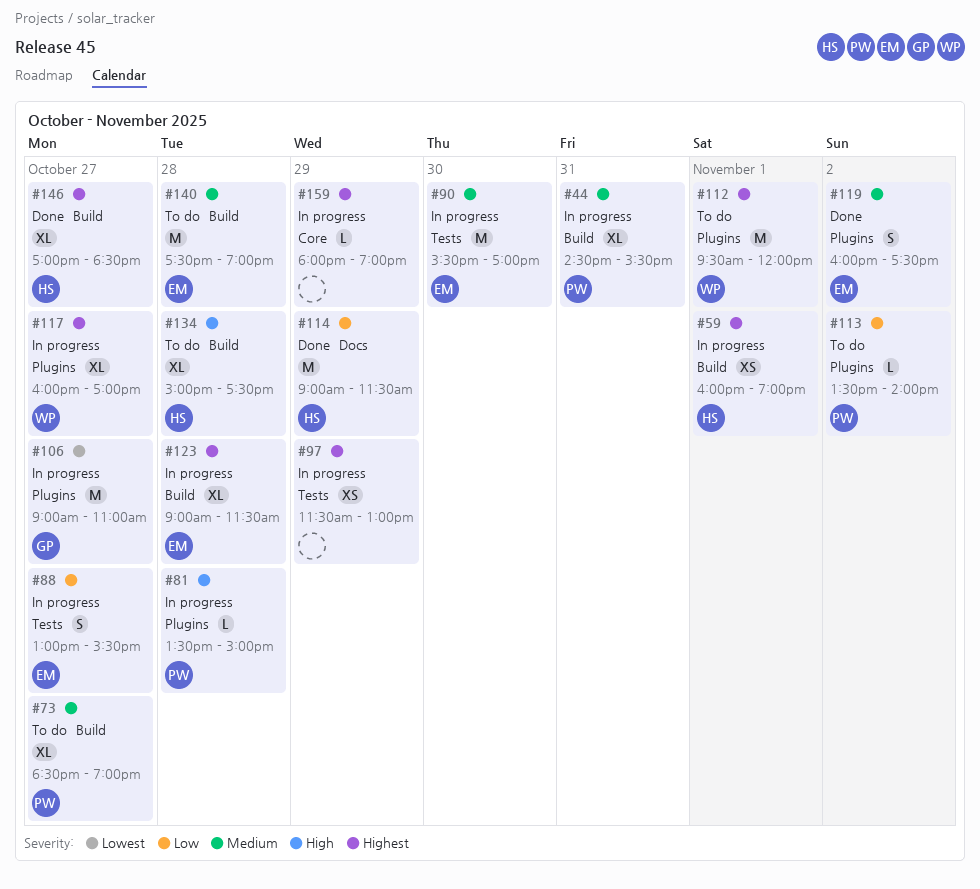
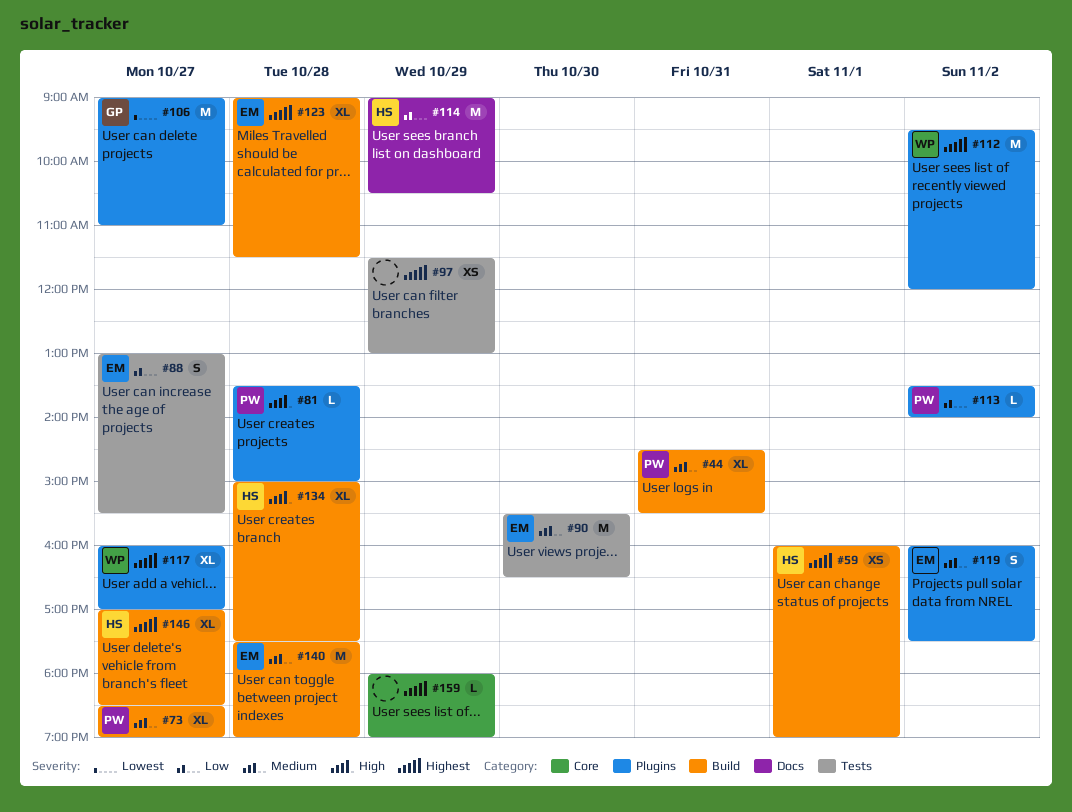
#90, ends: 17:00 -> 16:30
#112, day: Nov 1 -> Nov 2
#114, ends: 11:30 -> 10:30

